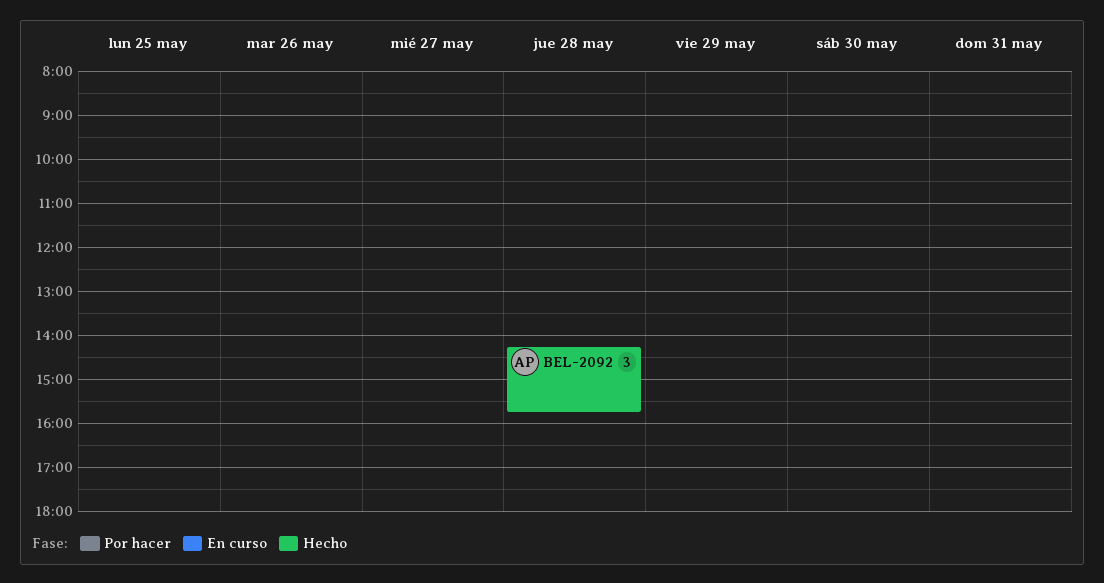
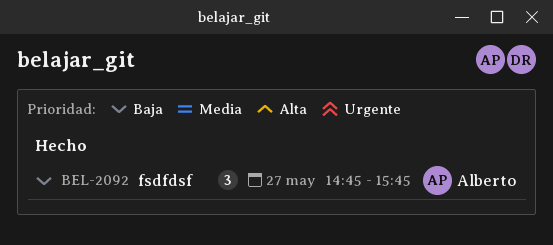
BEL-2092, day: May 28 -> May 27
BEL-2092, begins: 14:15 -> 14:45

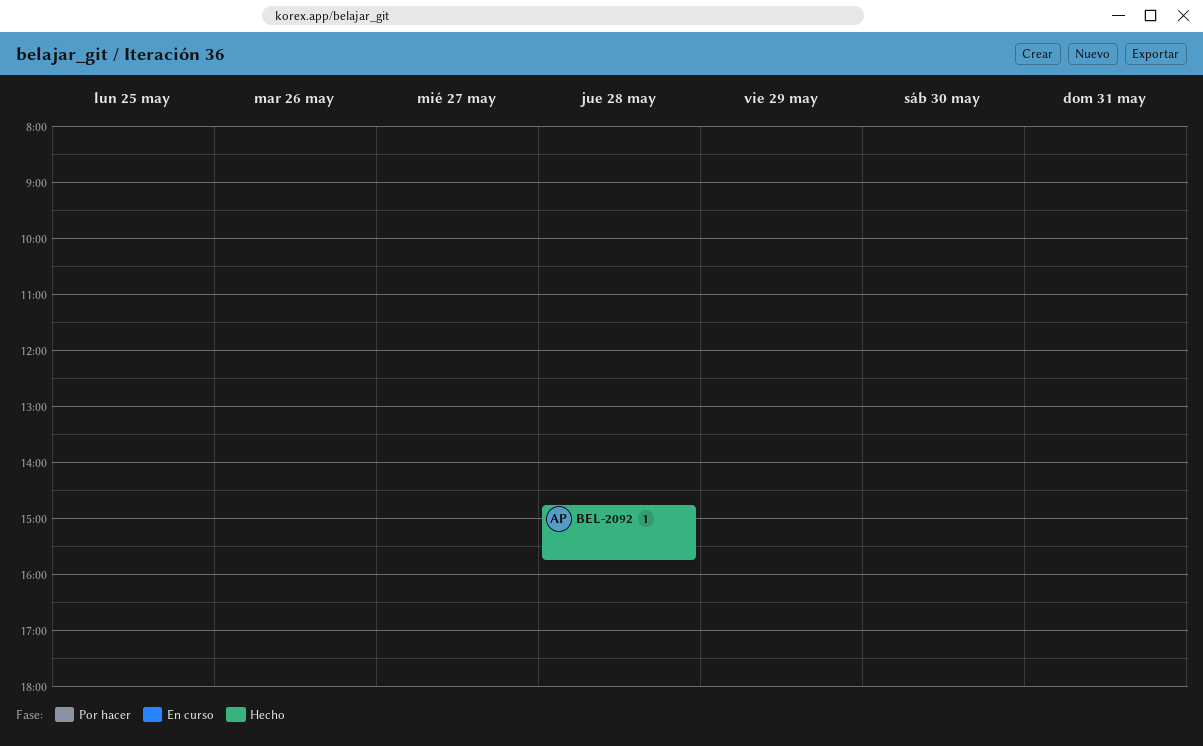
BEL-2092, estimate: 3 -> 1
BEL-2092, day: May 27 -> May 28

